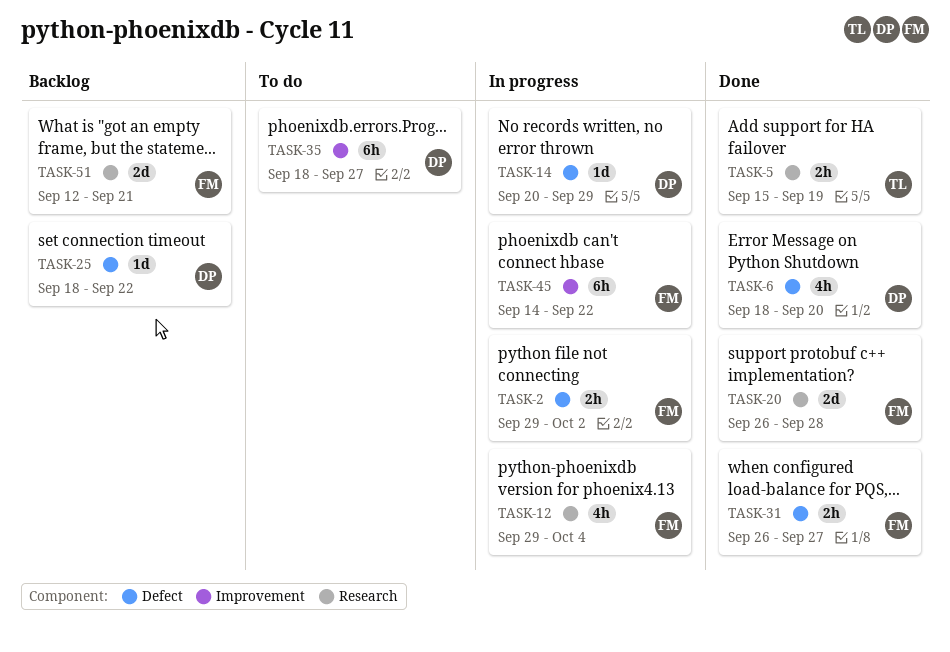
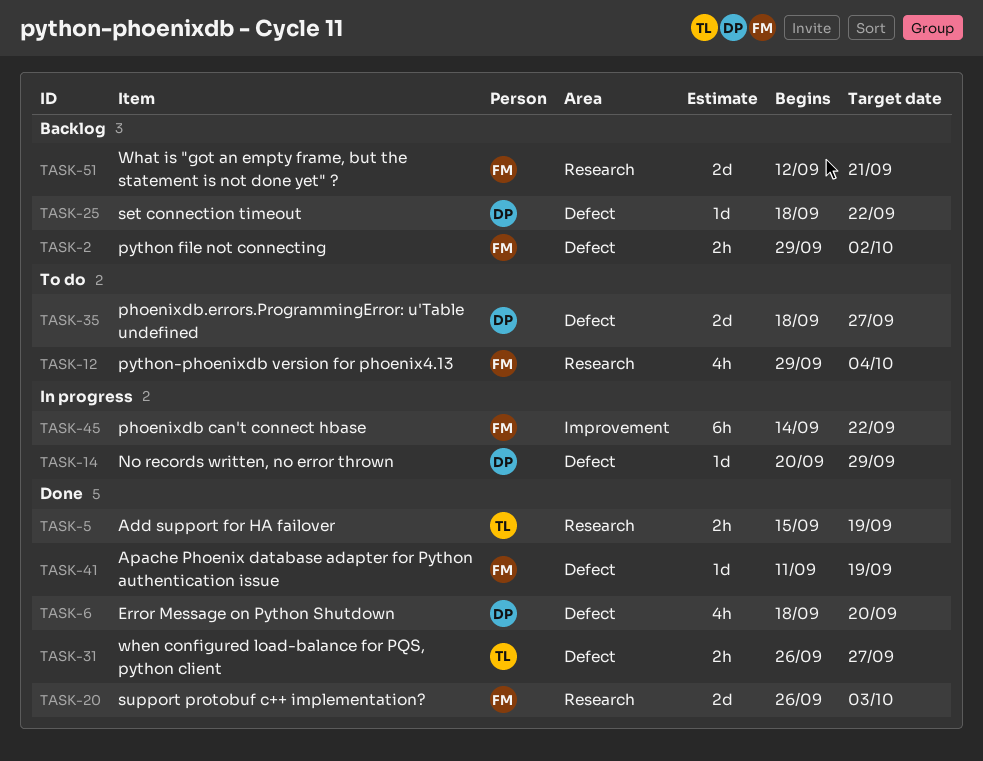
TASK-2, status: In progress -> Backlog
TASK-12, status: In progress -> To do
TASK-20, due: Sep 28 -> Oct 3
TASK-31, owner: FM -> TL
TASK-35, label: Improvement -> Defect
TASK-35, estimate: 6h -> 2d
TASK-41: none -> present

